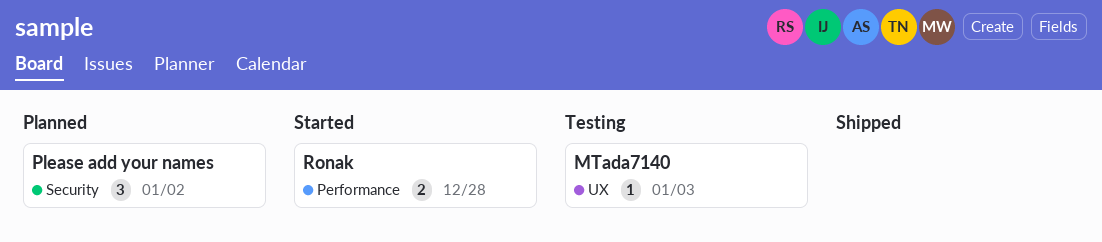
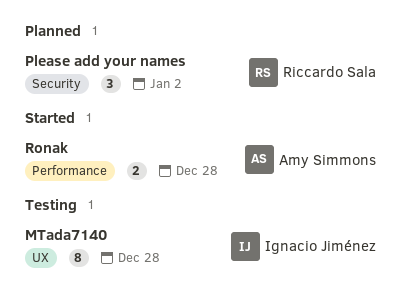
MTada7140, estimate: 1 -> 8
MTada7140, due: Jan 3 -> Dec 28

